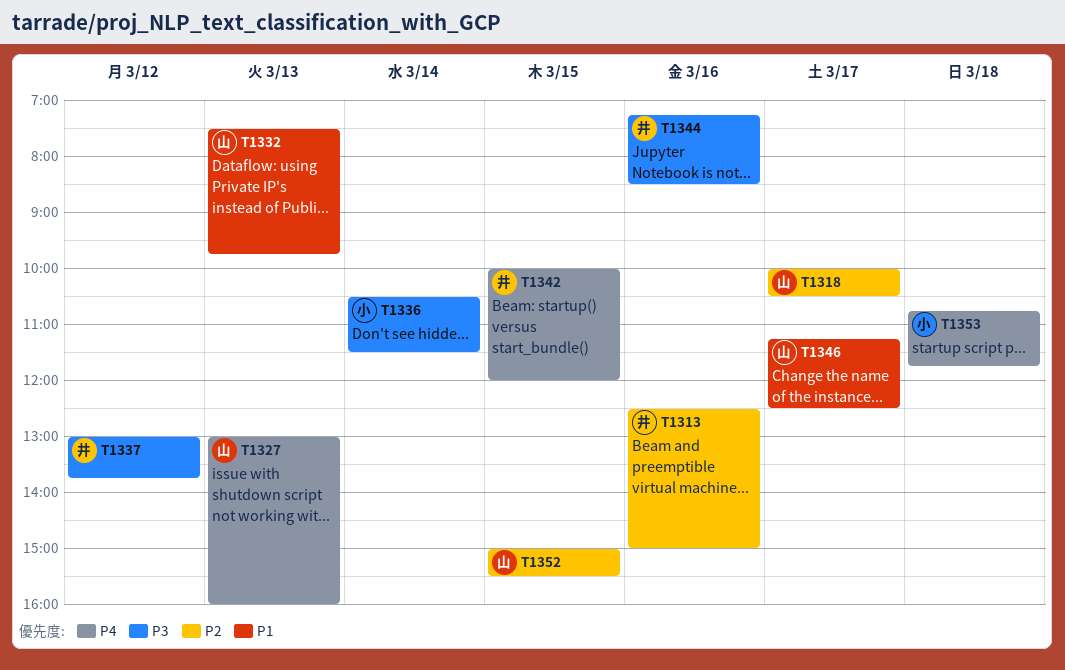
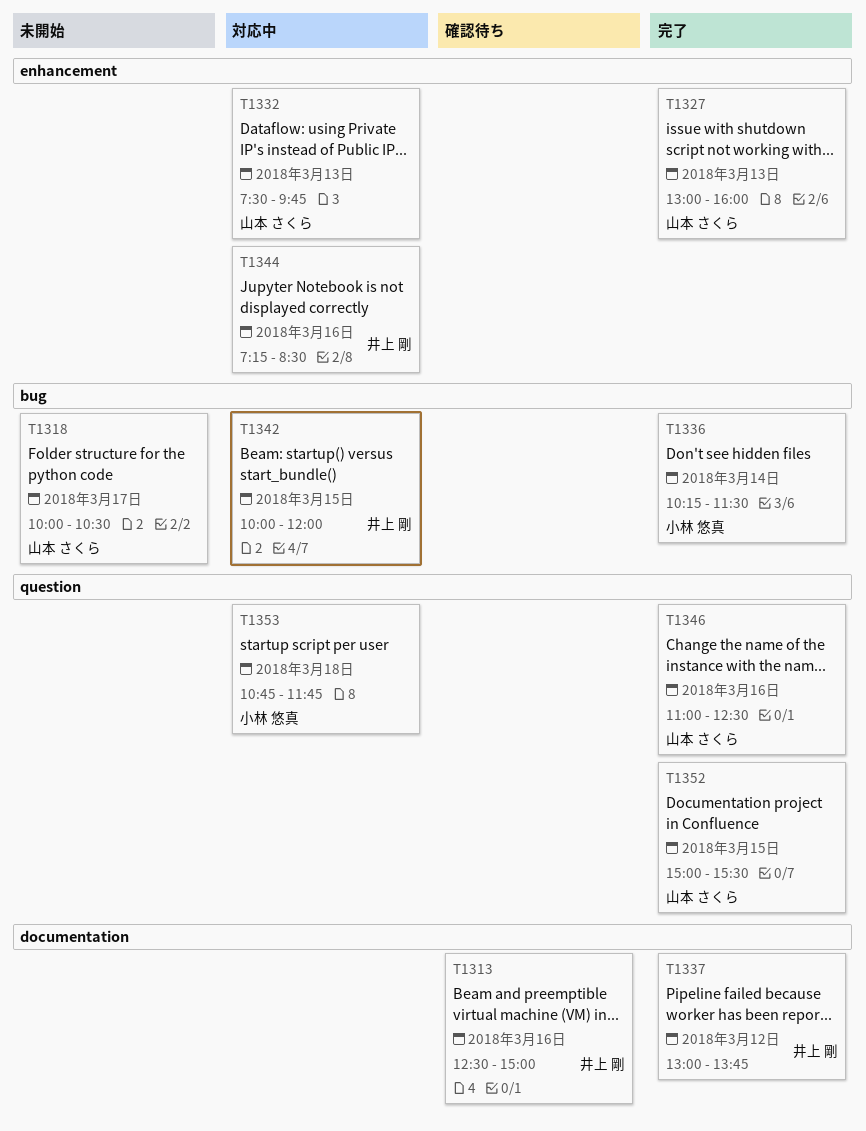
T1336, begins: 10:30 -> 10:15
T1346, day: Mar 17 -> Mar 16
T1346, begins: 11:15 -> 11:00

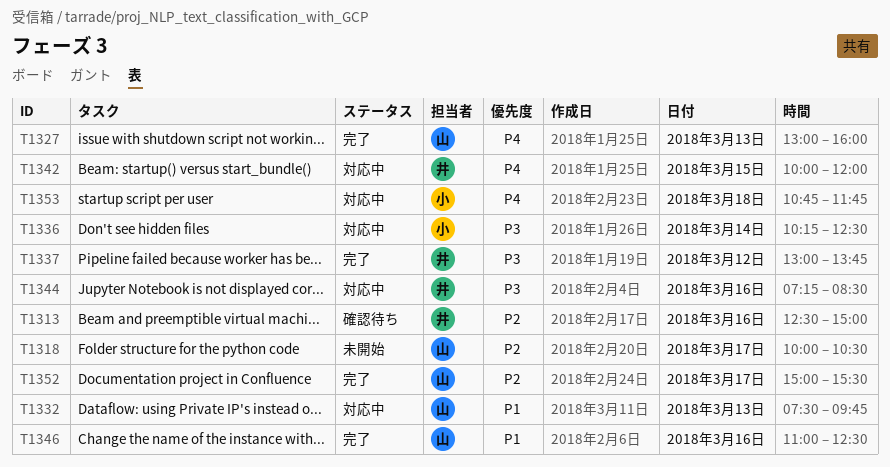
T1336, status: 完了 -> 対応中
T1336, ends: 11:30 -> 12:30
T1352, day: Mar 15 -> Mar 17

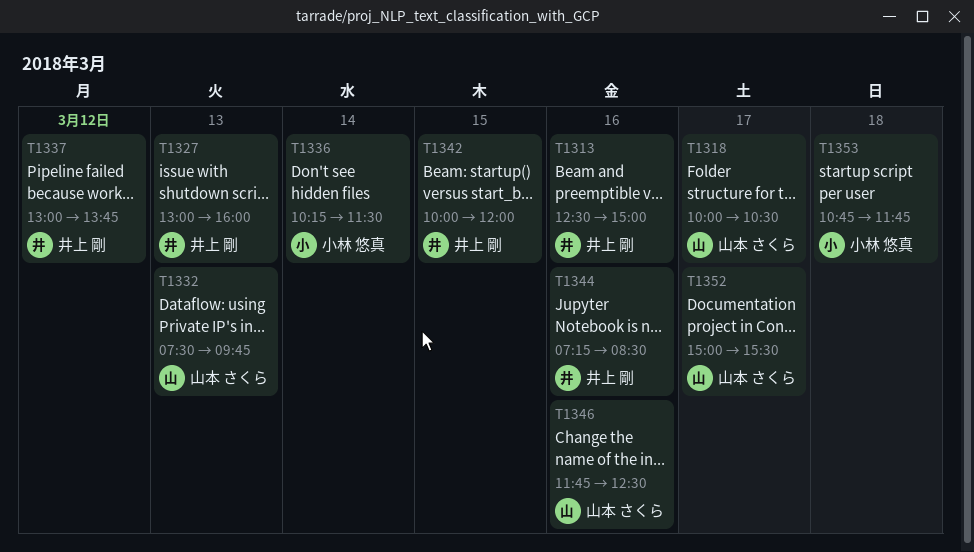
T1327, owner: 山本 さくら -> 井上 剛
T1336, ends: 12:30 -> 11:30
T1346, begins: 11:00 -> 11:45

